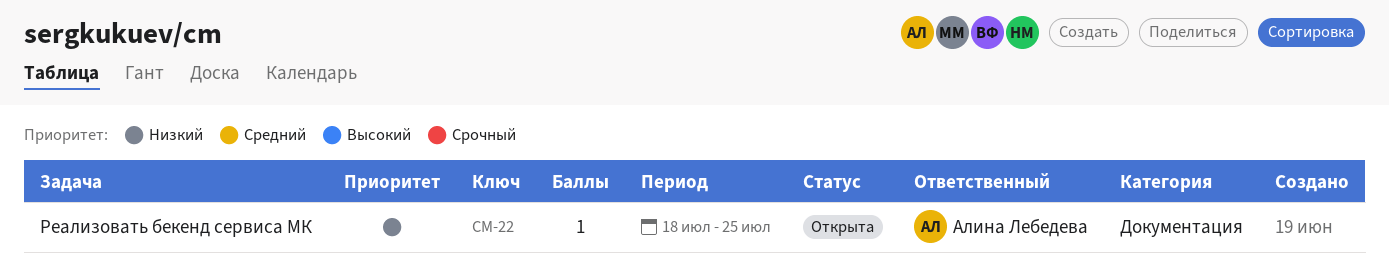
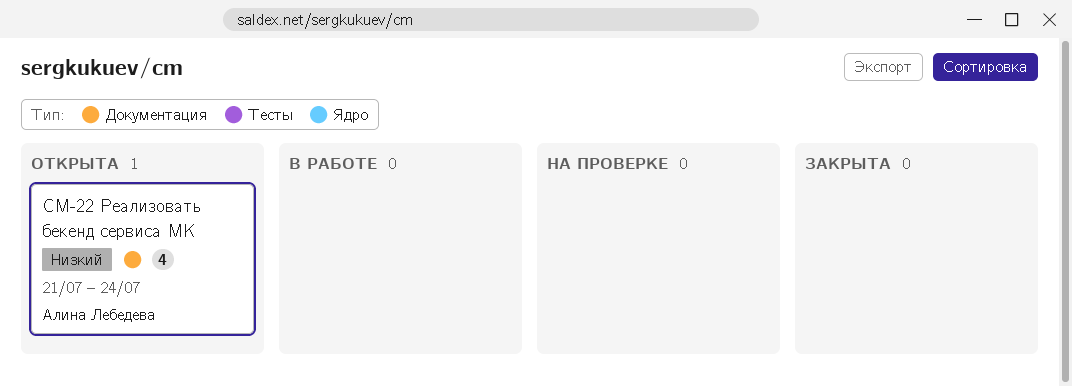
CM-22, estimate: 1 -> 4
CM-22, start: Jul 18 -> Jul 21
CM-22, due: Jul 25 -> Jul 24

